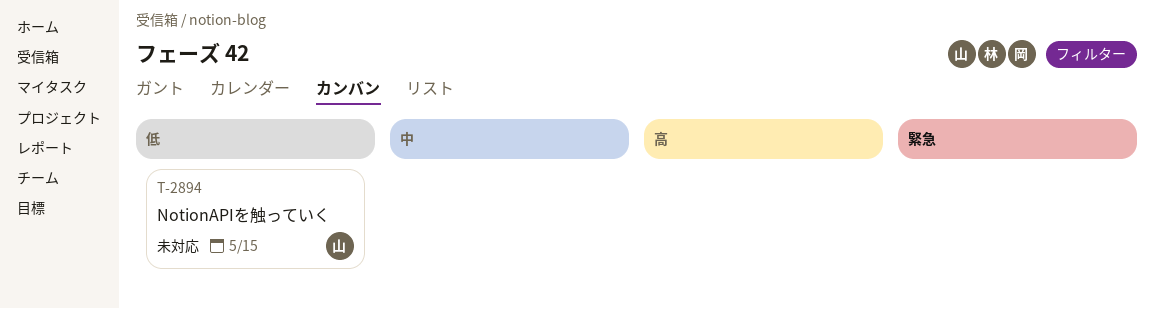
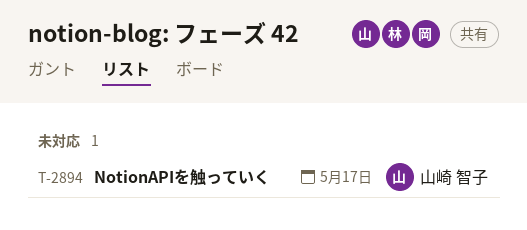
T-2894, due: May 15 -> May 17

